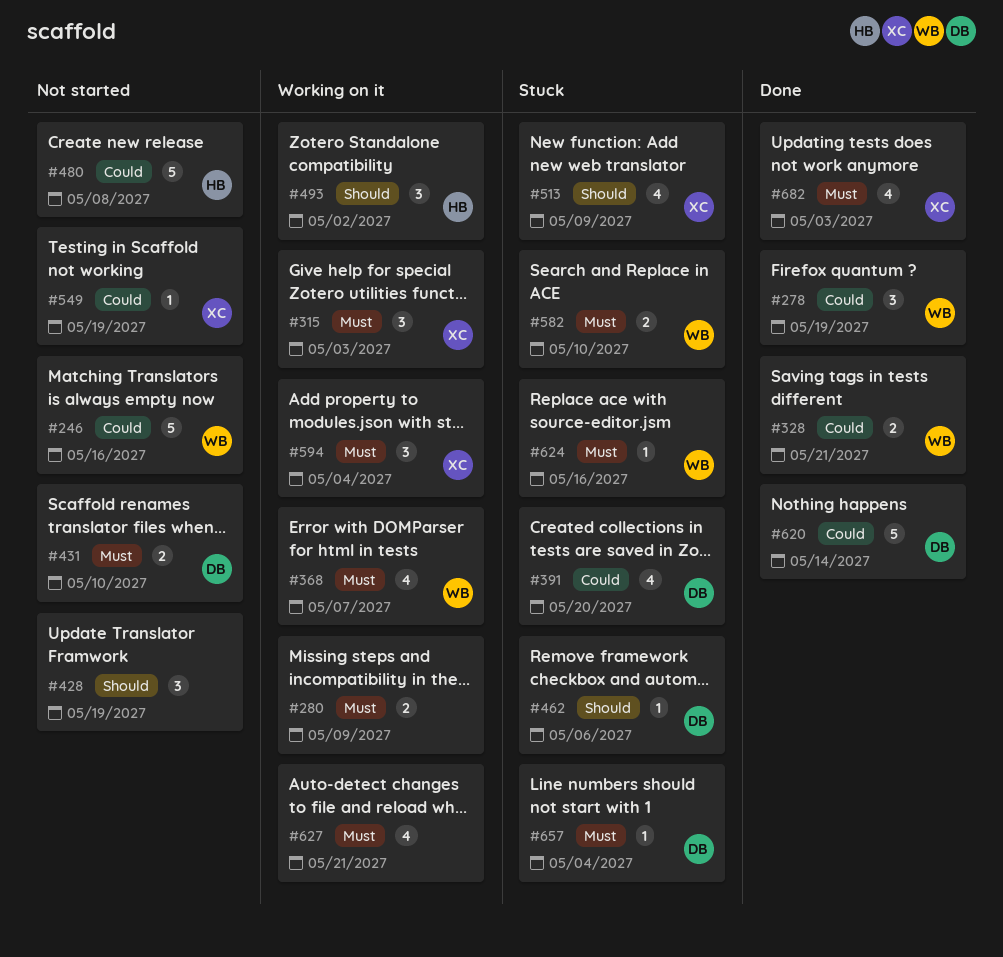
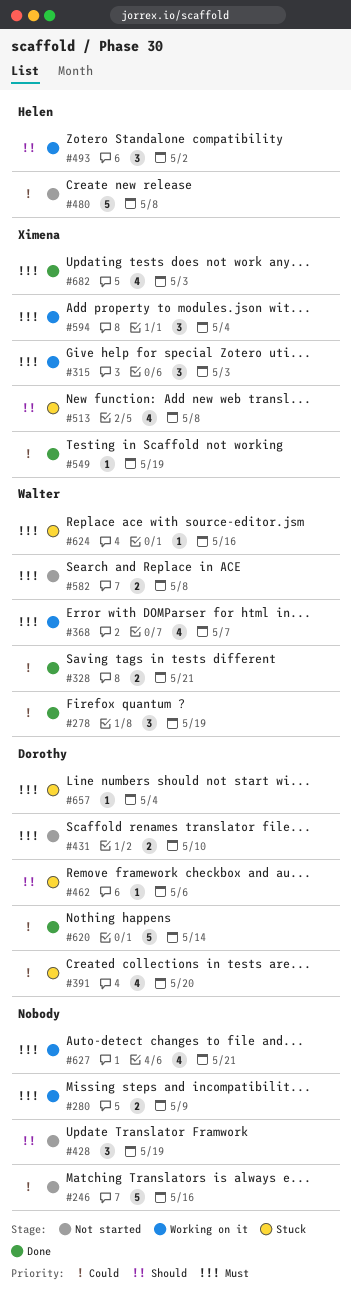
#246, owner: Walter -> none
#513, due: May 9 -> May 8
#549, status: Not started -> Done
#582, status: Stuck -> Not started
#582, due: May 10 -> May 8

